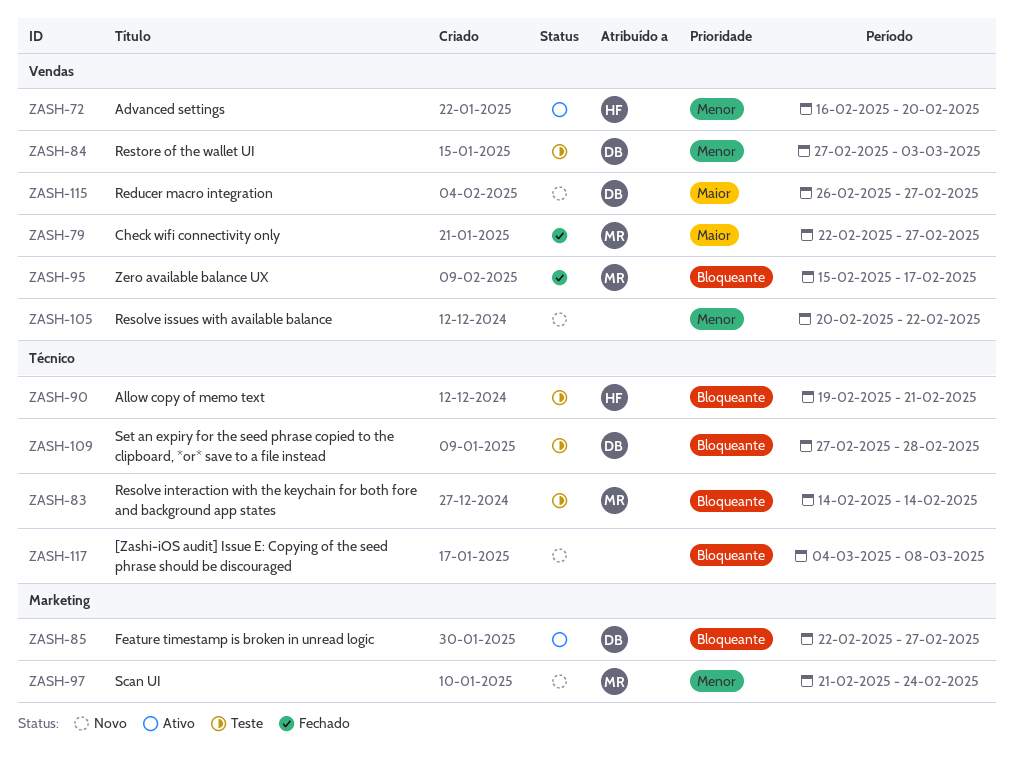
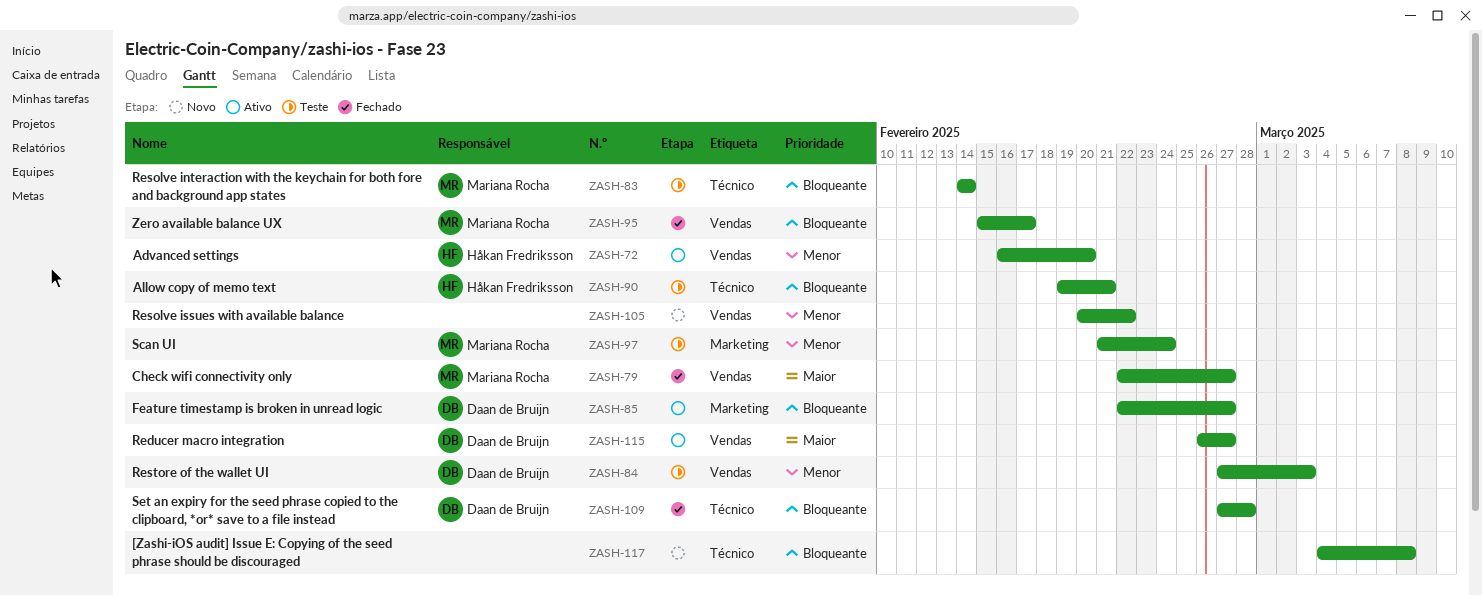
ZASH-97, status: Novo -> Teste
ZASH-109, status: Teste -> Fechado
ZASH-115, status: Novo -> Ativo

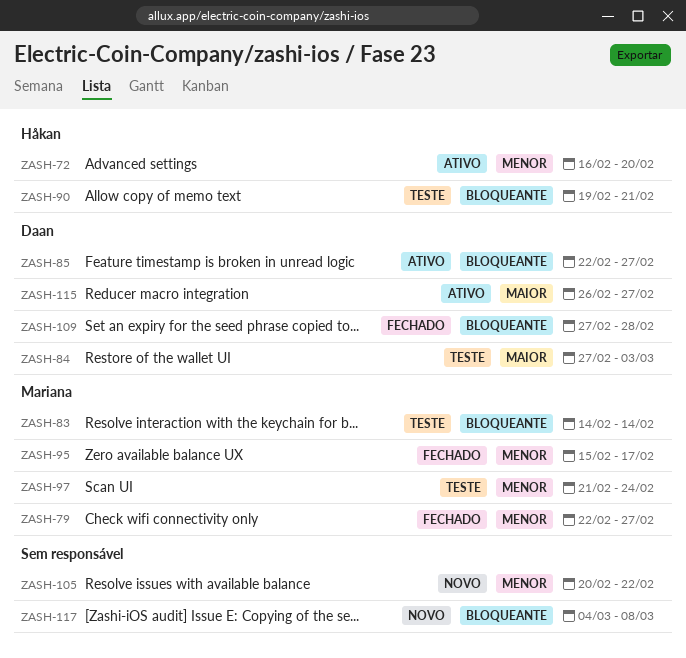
ZASH-79, priority: Maior -> Menor
ZASH-84, priority: Menor -> Maior
ZASH-95, priority: Bloqueante -> Menor

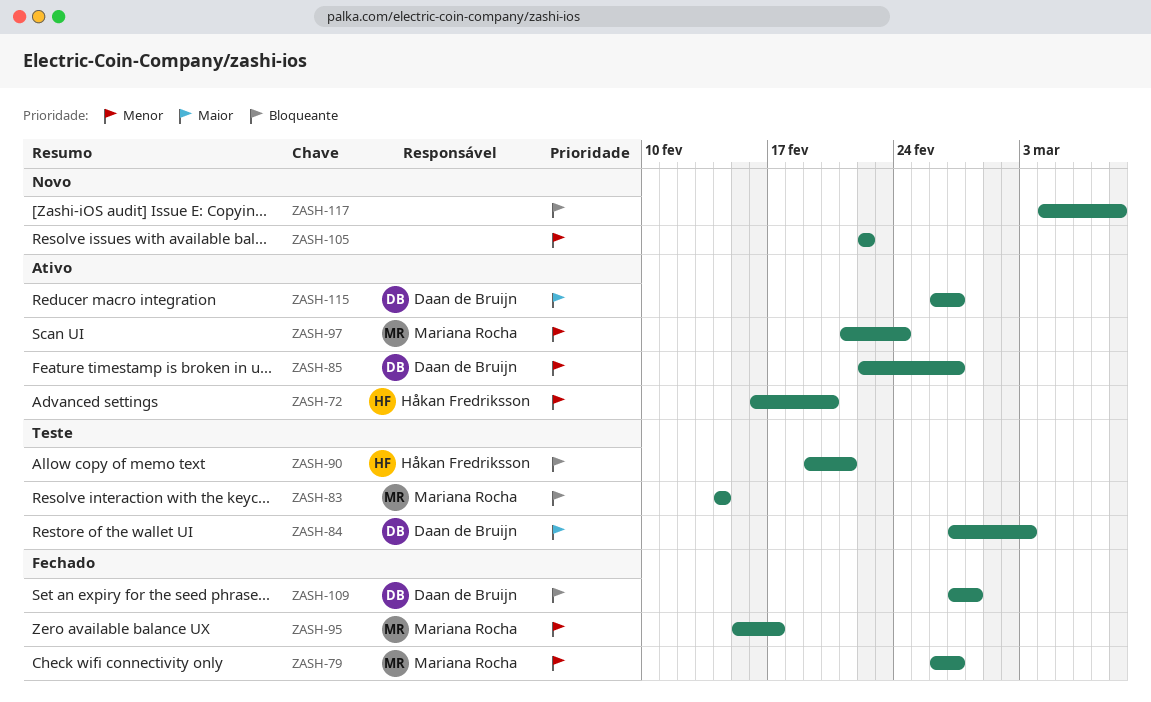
ZASH-79, start: Feb 22 -> Feb 26
ZASH-85, priority: Bloqueante -> Menor
ZASH-97, status: Teste -> Ativo
ZASH-105, start: Feb 20 -> Feb 22

